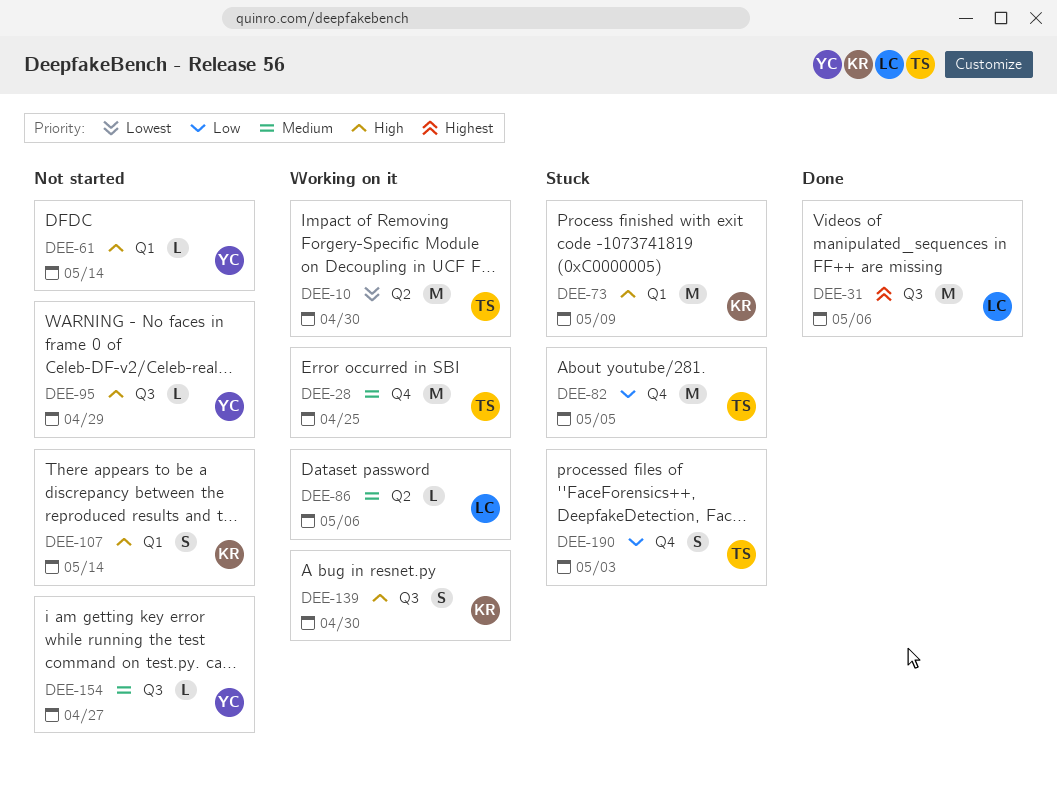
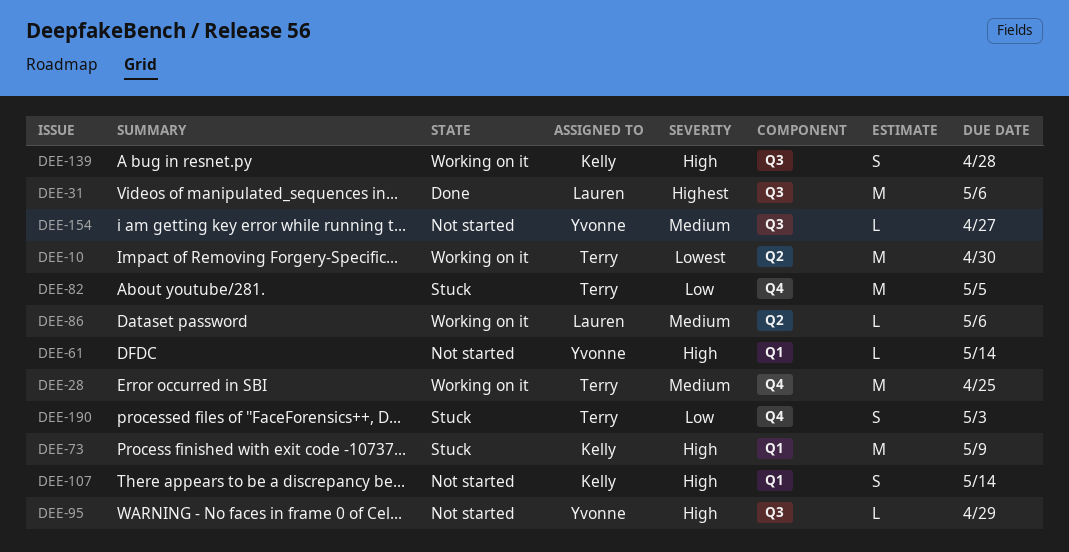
DEE-139, due: Apr 30 -> Apr 28

